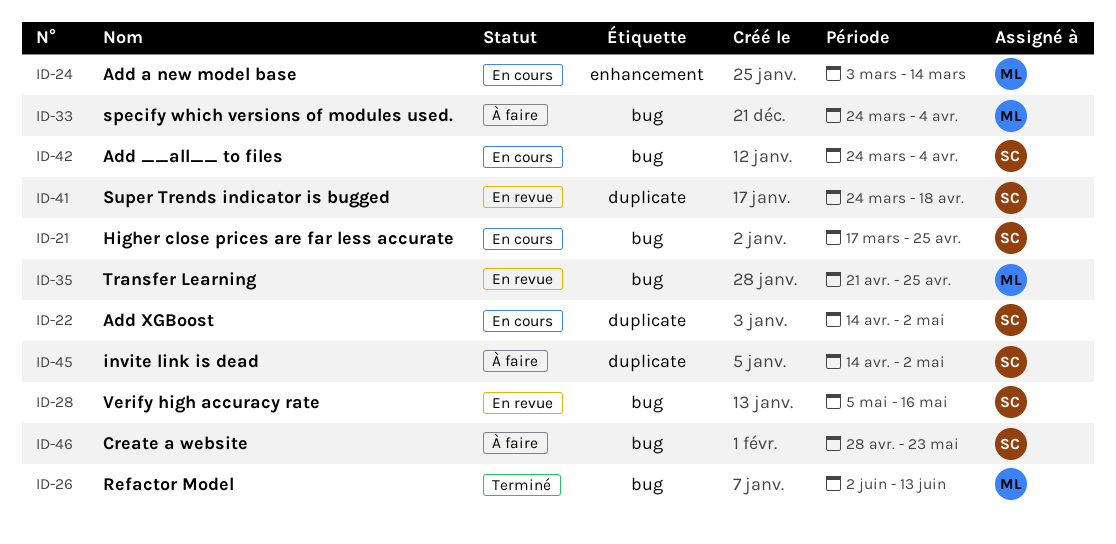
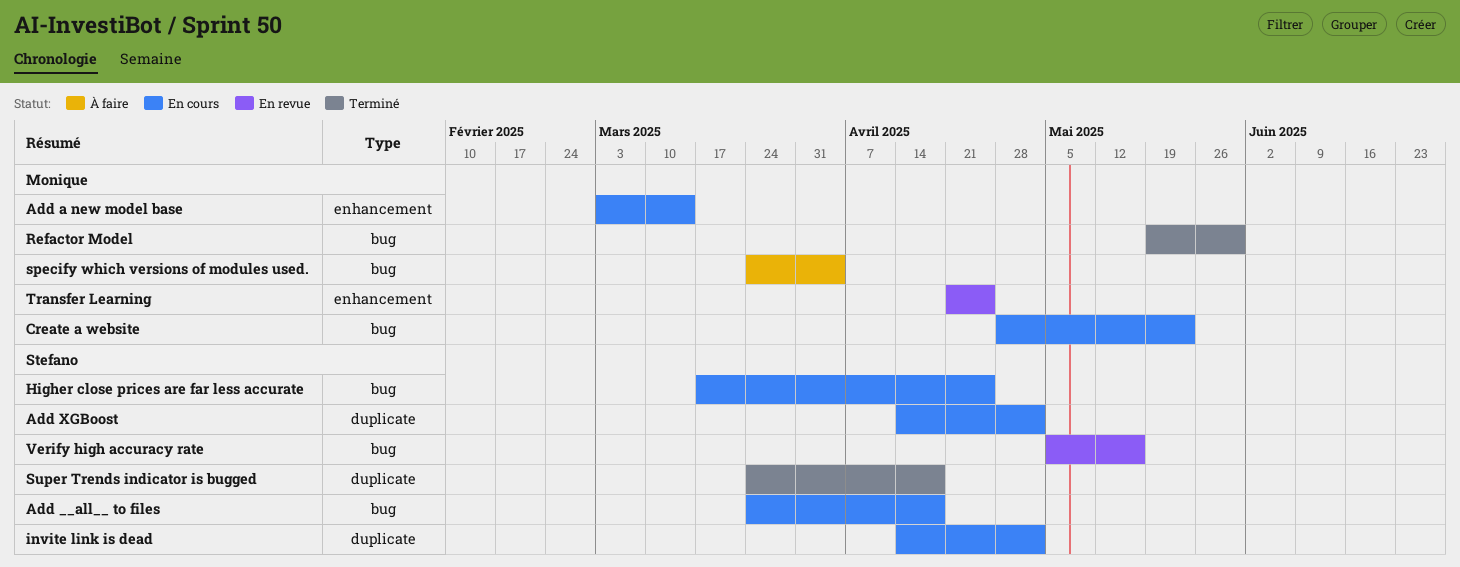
Add __all__ to files, due: Apr 4 -> Apr 18
Create a website, status: À faire -> En cours
Create a website, owner: Stefano -> Monique
invite link is dead, status: À faire -> En cours
Refactor Model, start: Jun 2 -> May 19
Refactor Model, due: Jun 13 -> May 30
Super Trends indicator is bugged, status: En revue -> Terminé
Transfer Learning, label: bug -> enhancement

